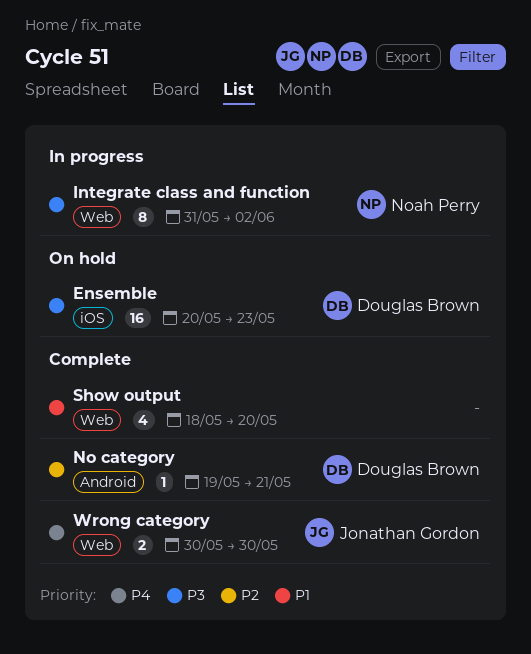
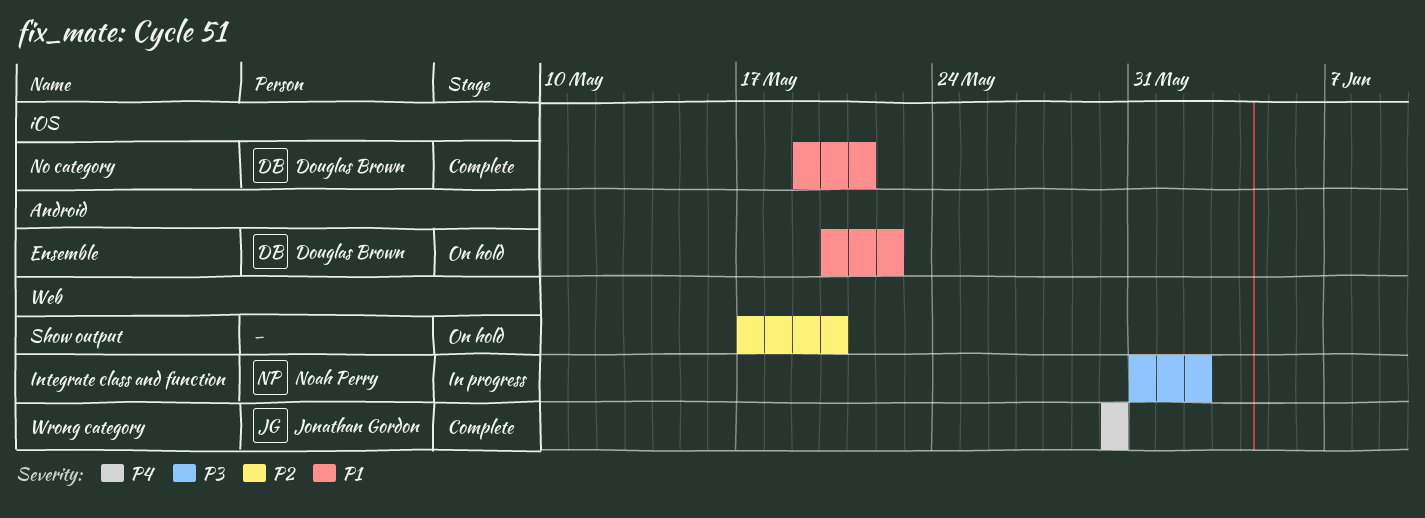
Ensemble, priority: P3 -> P1
Ensemble, label: iOS -> Android
Ensemble, due: May 23 -> May 22
No category, priority: P2 -> P1
No category, label: Android -> iOS
Show output, status: Complete -> On hold
Show output, priority: P1 -> P2
Show output, start: May 18 -> May 17

